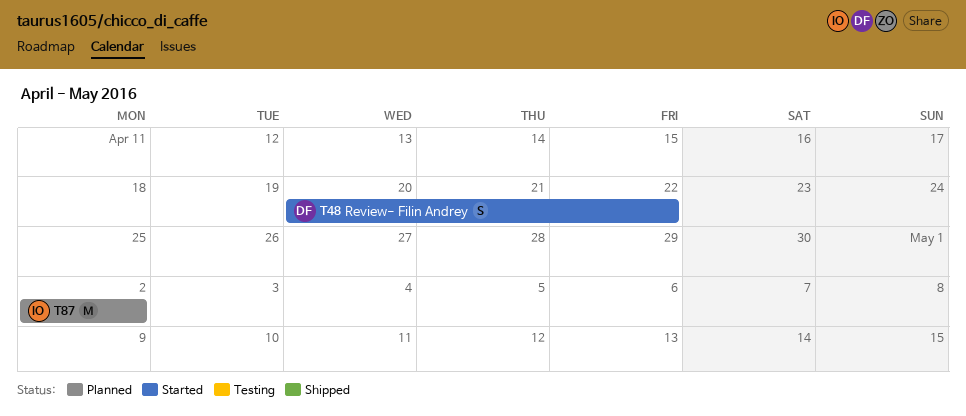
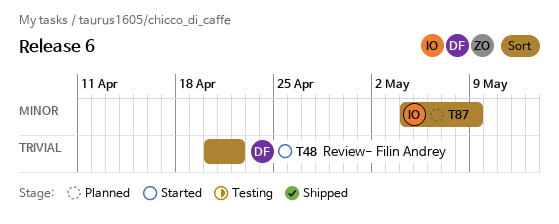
T87, start: May 2 -> May 4
T87, due: May 2 -> May 9

